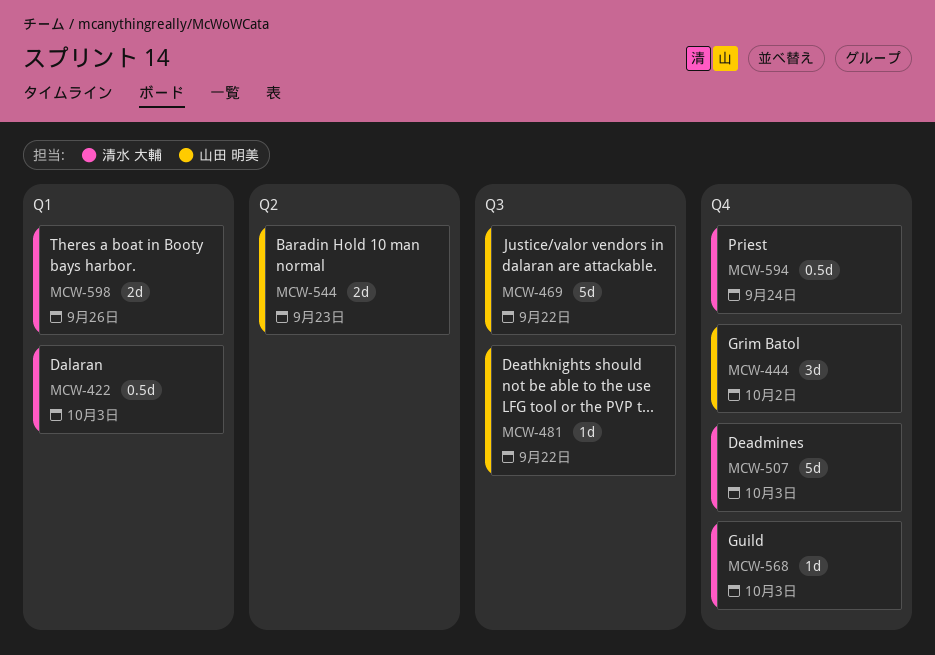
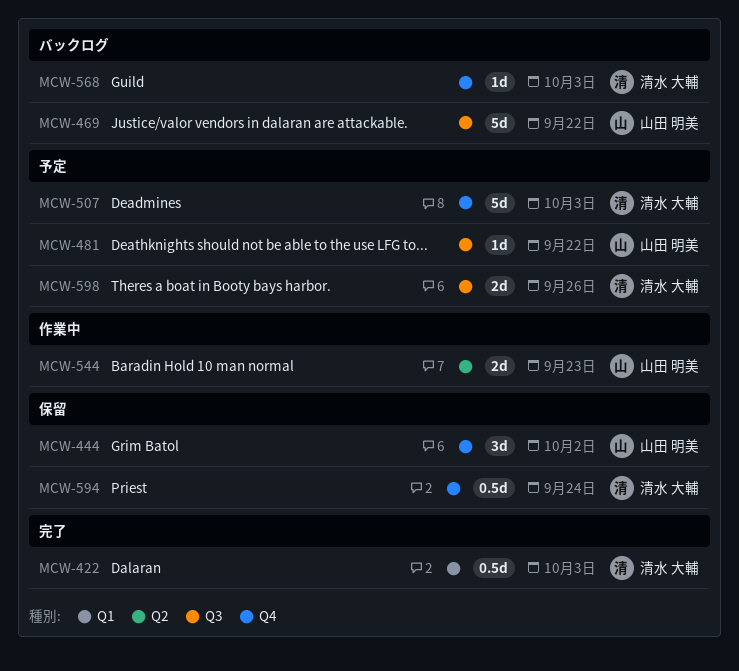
MCW-598, label: Q1 -> Q3

